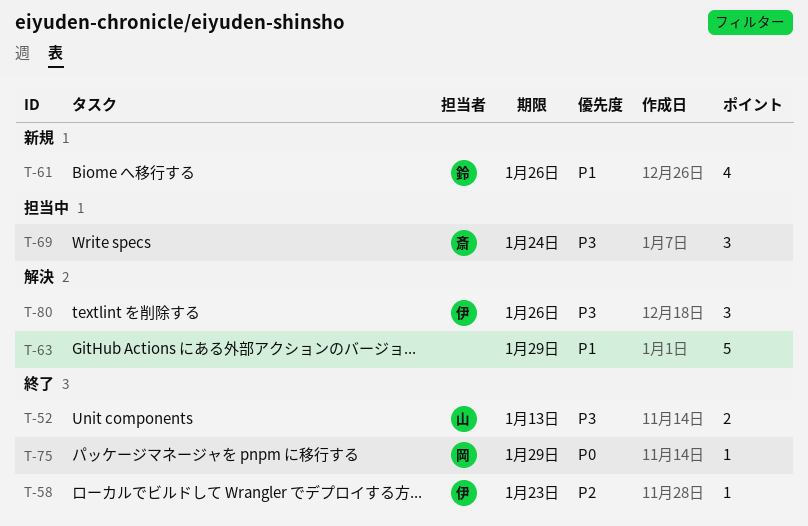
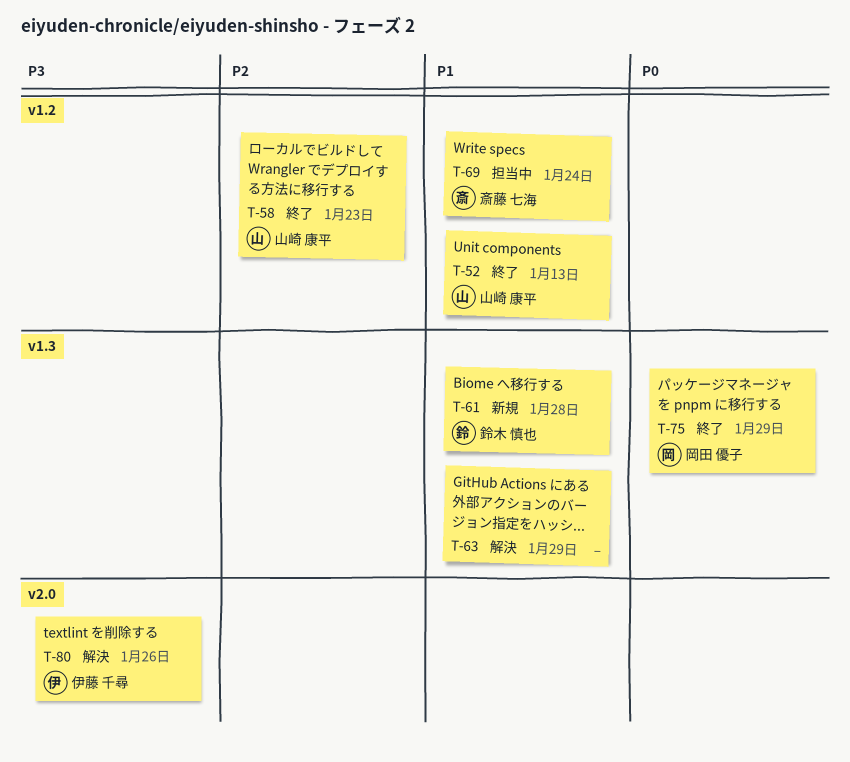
T-52, priority: P3 -> P1
T-58, owner: 伊藤 千尋 -> 山崎 康平
T-61, due: Jan 26 -> Jan 28
T-69, priority: P3 -> P1

